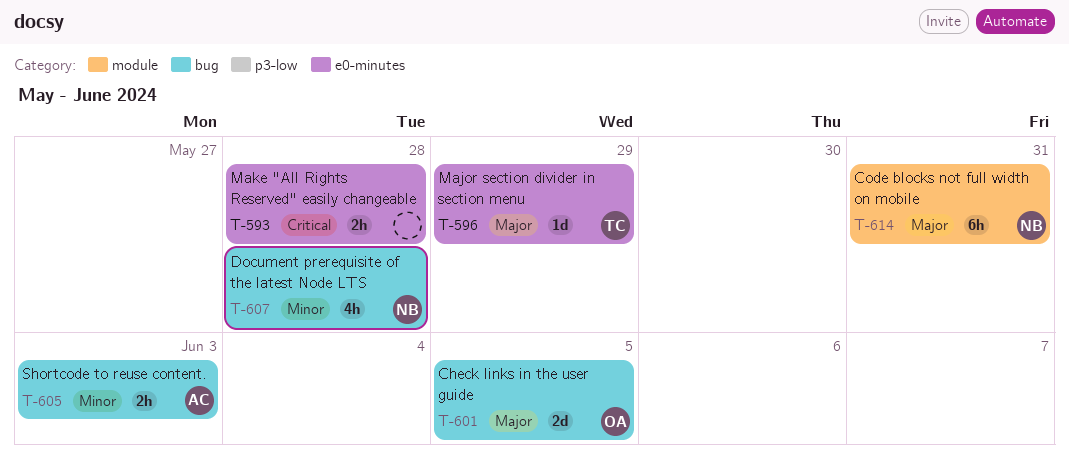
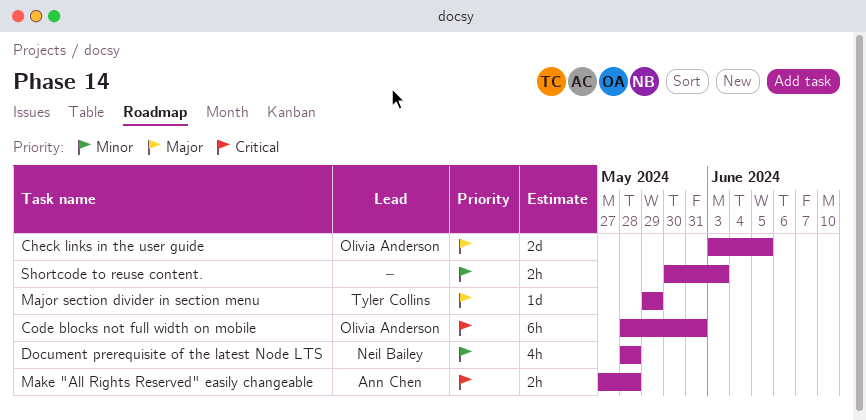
Code blocks not full width on mobile, owner: Neil Bailey -> Olivia Anderson
Code blocks not full width on mobile, priority: Major -> Critical
Make "All Rights Reserved" easily changeable, owner: none -> Ann Chen
Shortcode to reuse content., owner: Ann Chen -> none

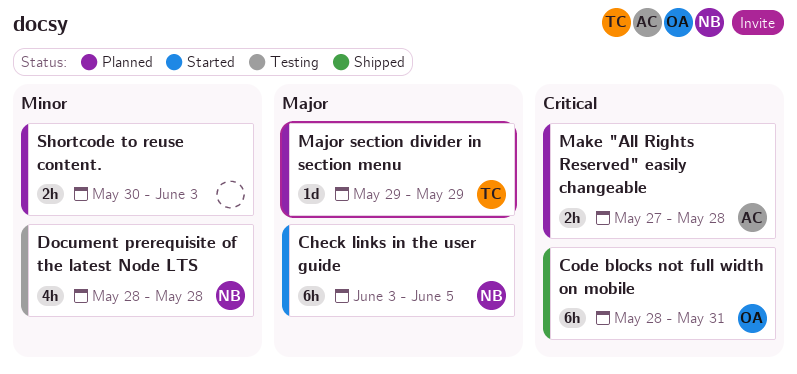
Check links in the user guide, owner: Olivia Anderson -> Neil Bailey
Check links in the user guide, estimate: 2d -> 6h

